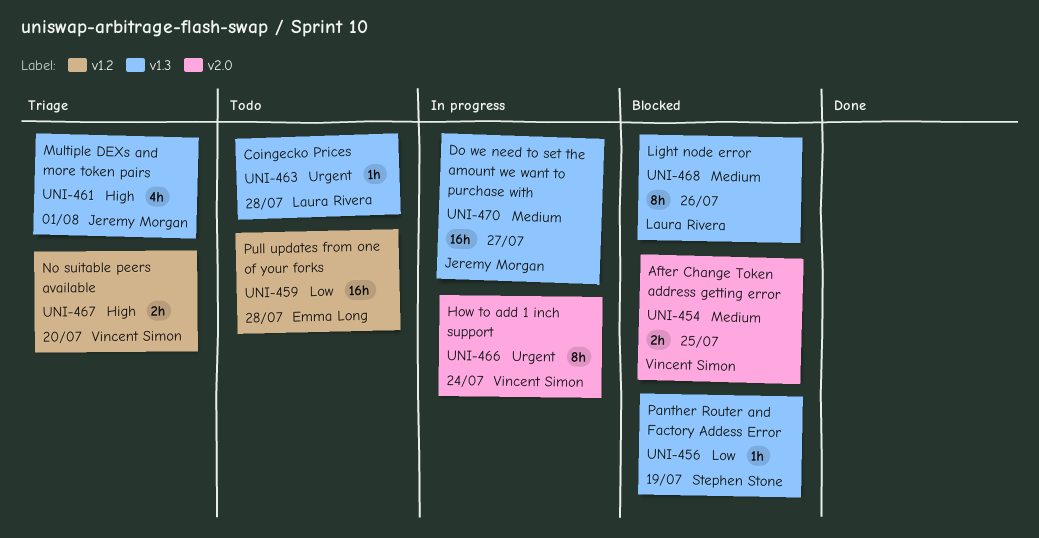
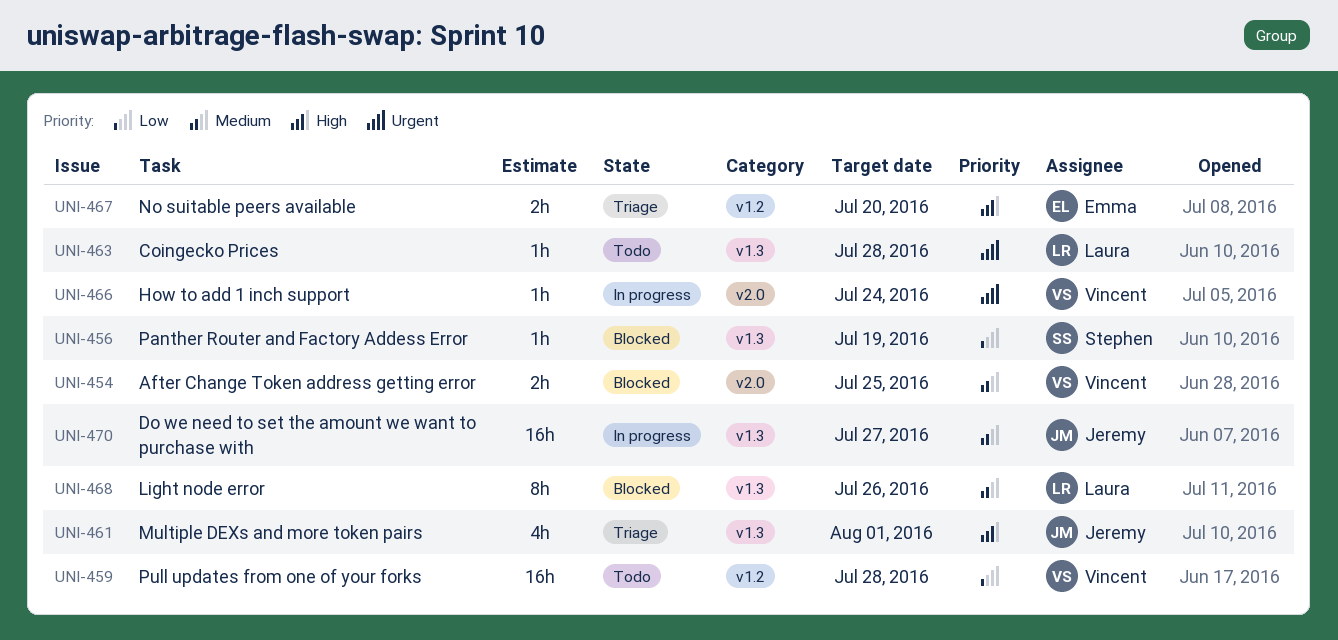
UNI-459, owner: Emma Long -> Vincent Simon
UNI-466, estimate: 8h -> 1h
UNI-467, owner: Vincent Simon -> Emma Long

